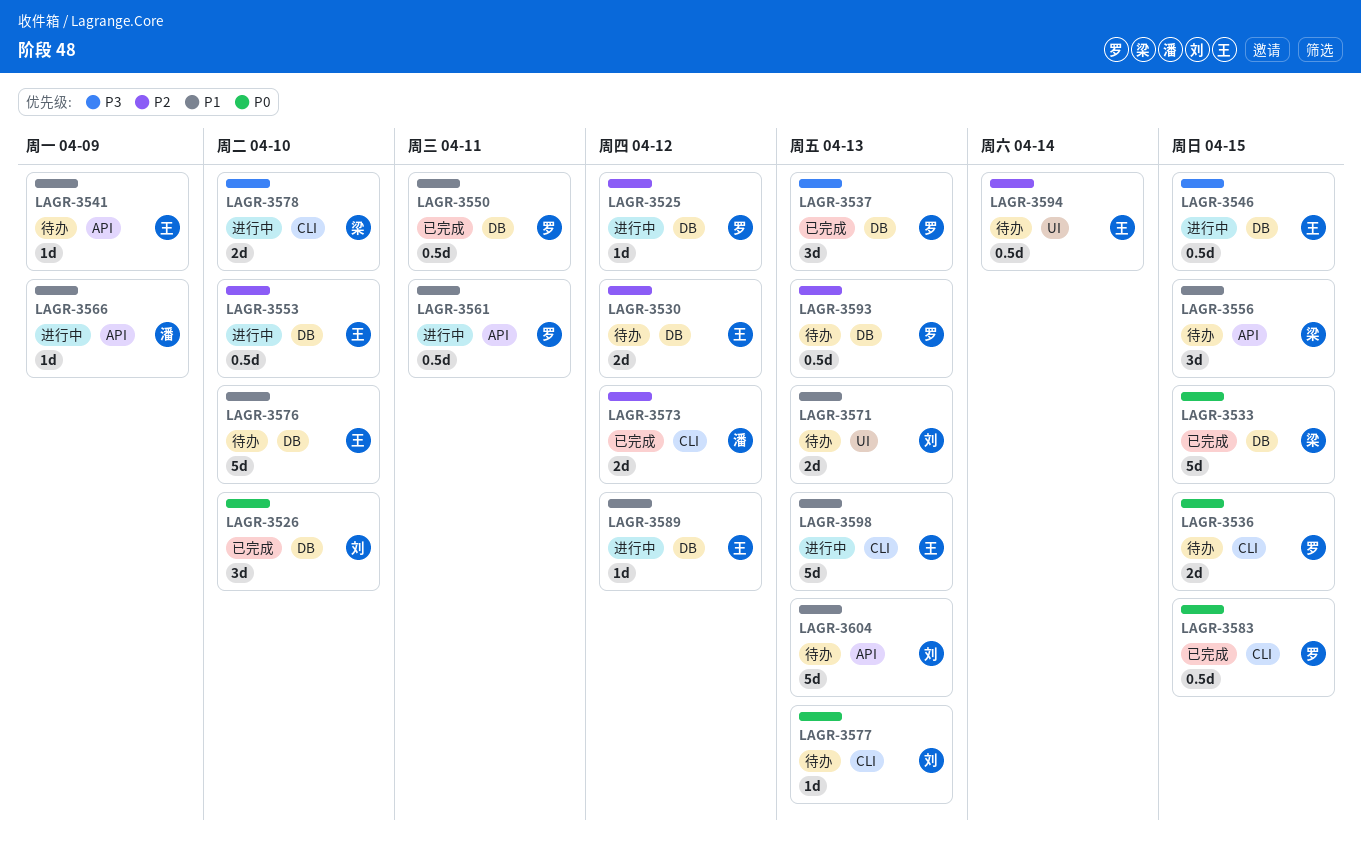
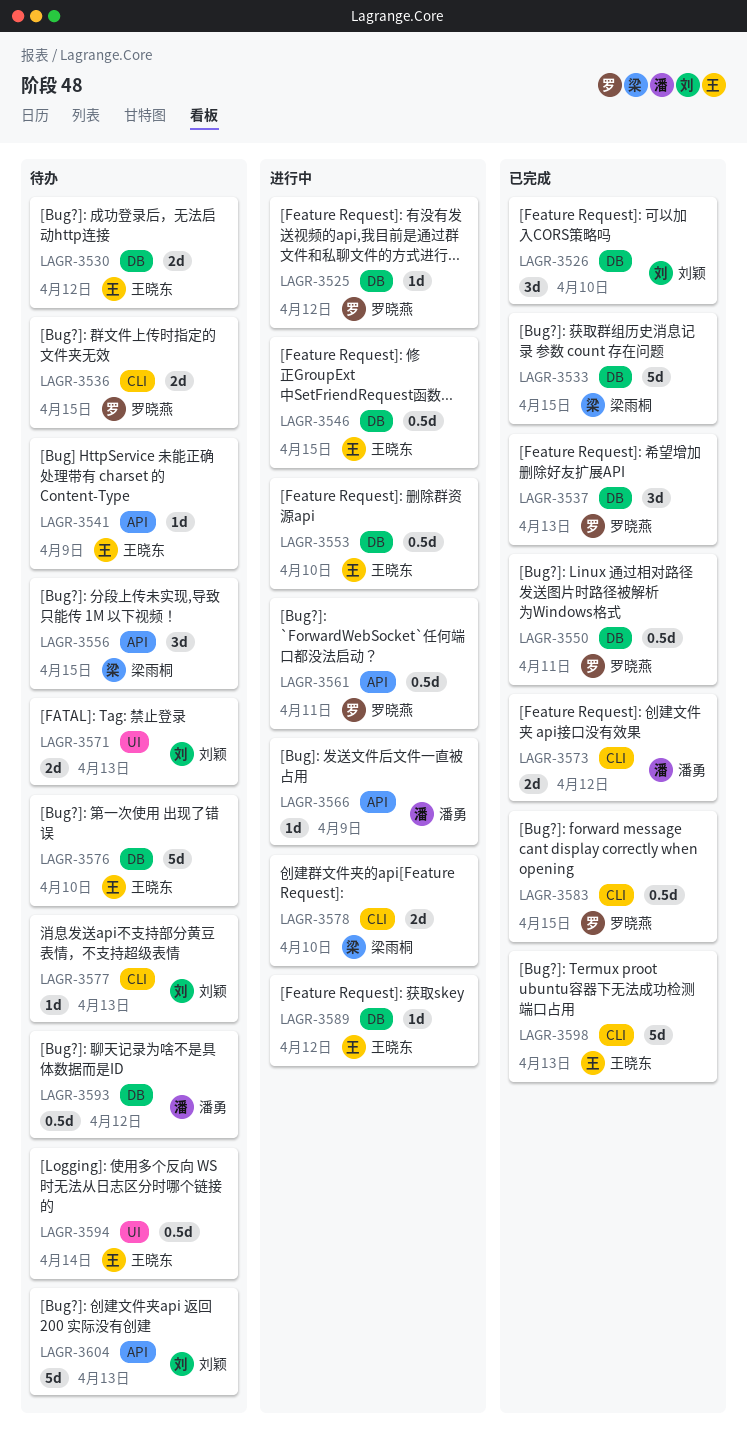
LAGR-3593, owner: 罗晓燕 -> 潘勇
LAGR-3593, due: Apr 13 -> Apr 12
LAGR-3598, status: 进行中 -> 已完成

